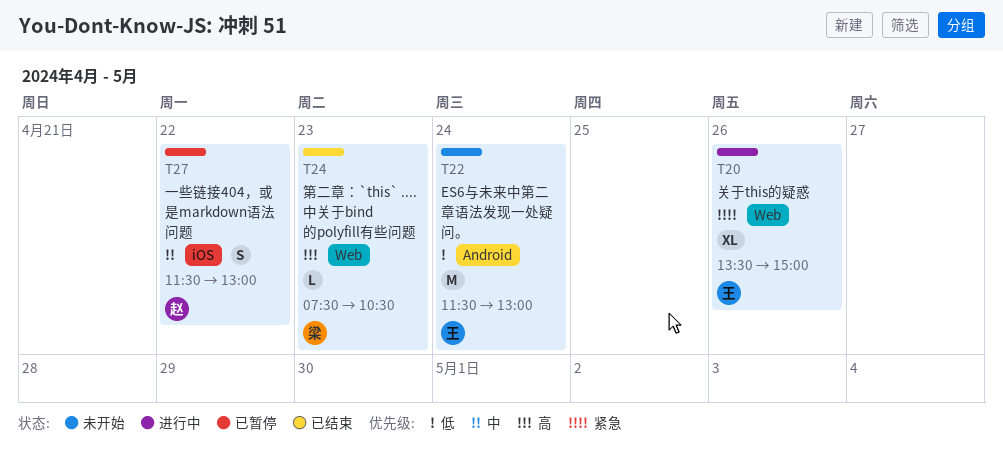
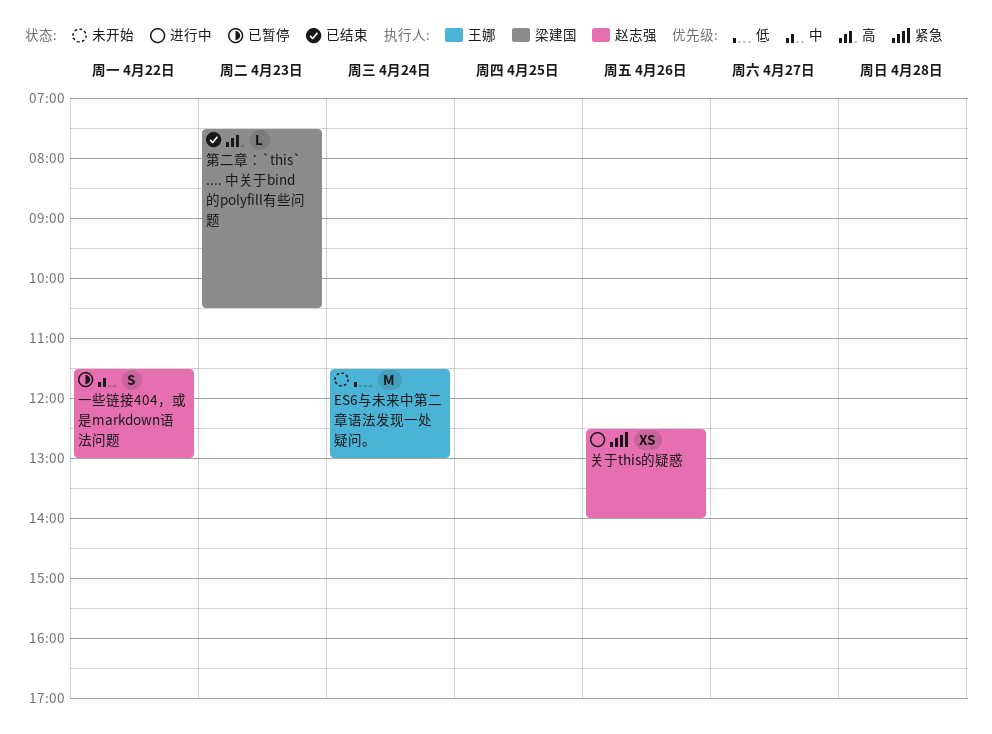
关于this的疑惑, owner: 王娜 -> 赵志强
关于this的疑惑, estimate: XL -> XS
关于this的疑惑, begins: 13:30 -> 12:30
关于this的疑惑, ends: 15:00 -> 14:00

